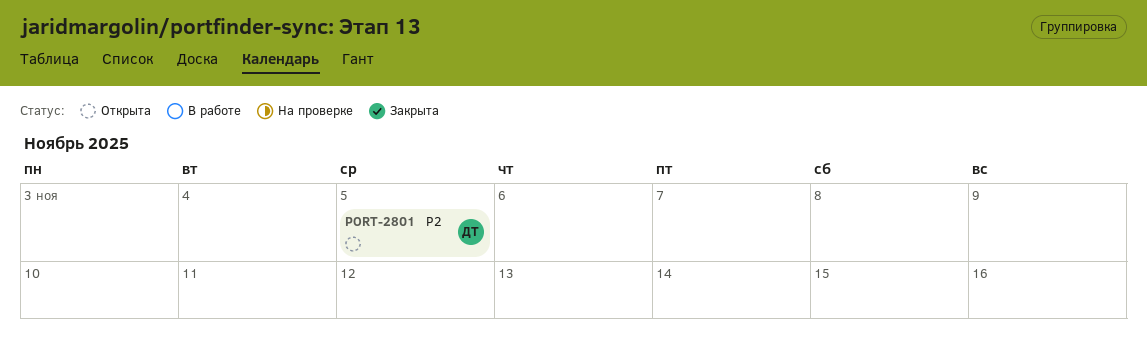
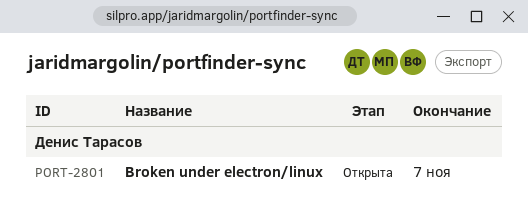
PORT-2801, due: Nov 5 -> Nov 7

